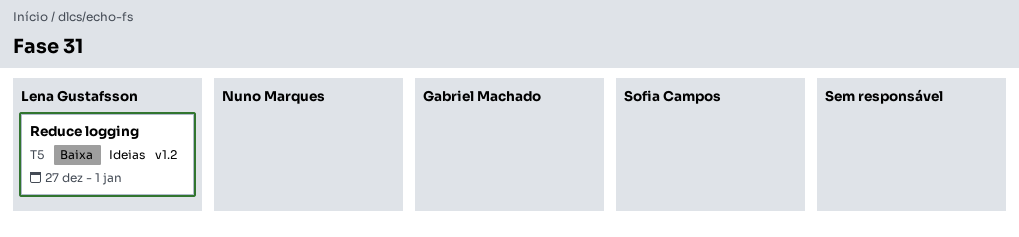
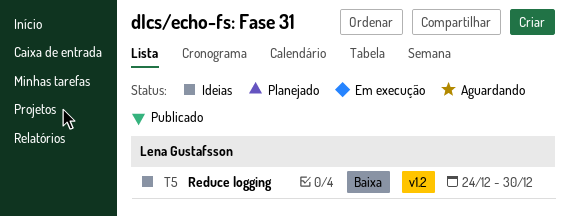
T5, start: Dec 27 -> Dec 24
T5, due: Jan 1 -> Dec 30

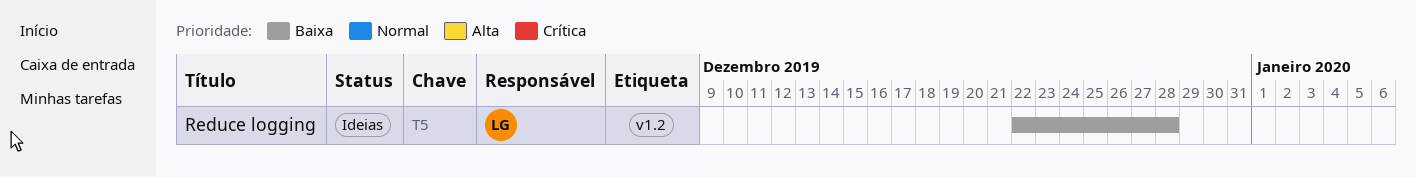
T5, start: Dec 24 -> Dec 22
T5, due: Dec 30 -> Dec 28

